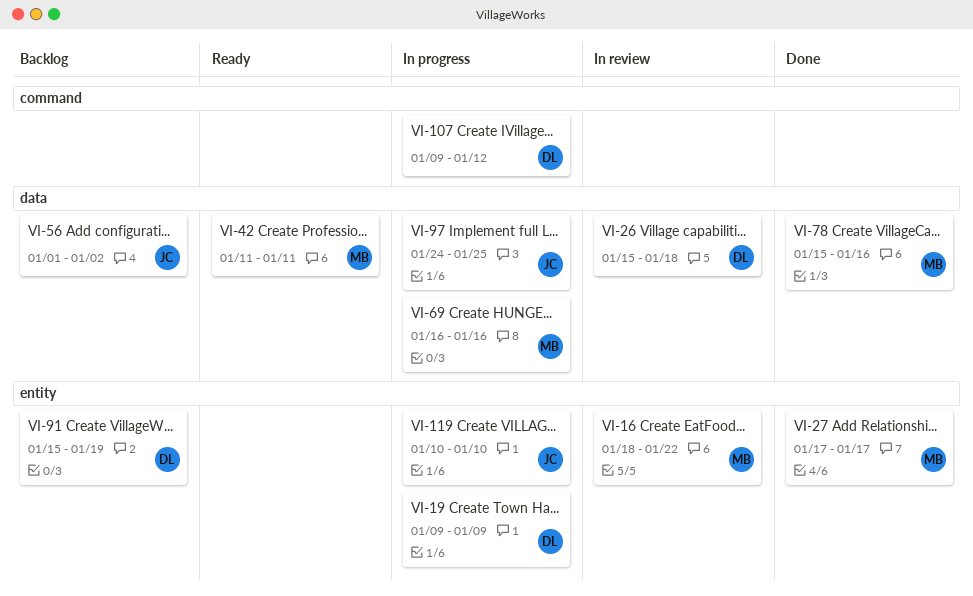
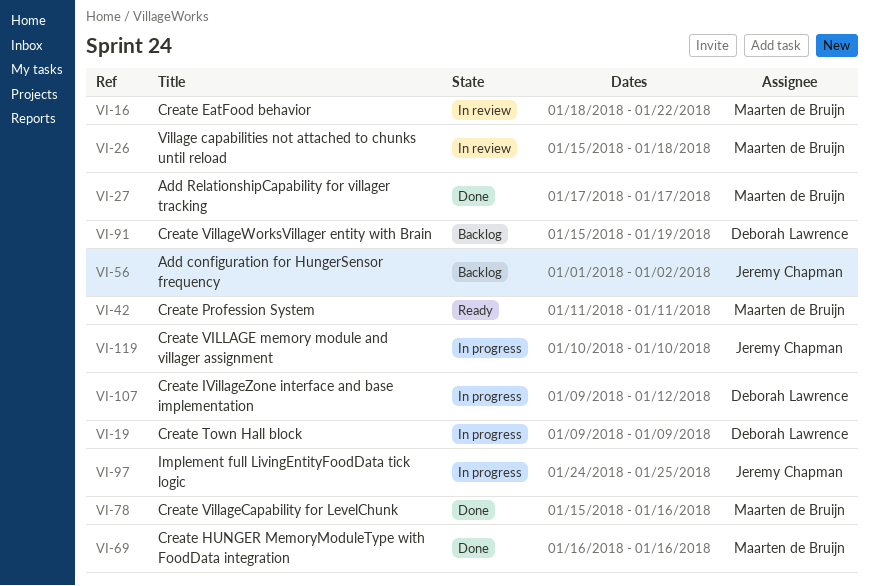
VI-26, owner: Deborah Lawrence -> Maarten de Bruijn
VI-69, status: In progress -> Done

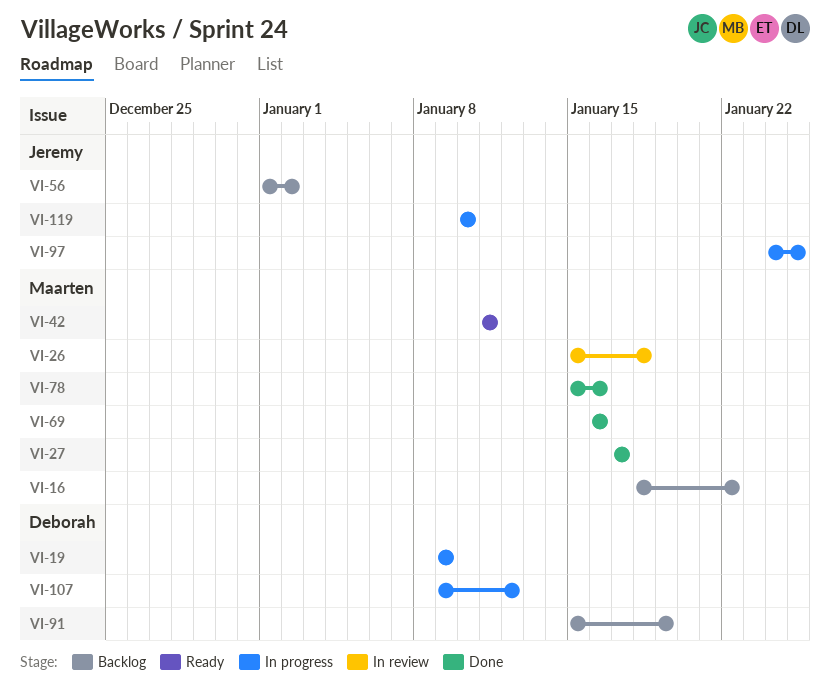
VI-16, status: In review -> Backlog

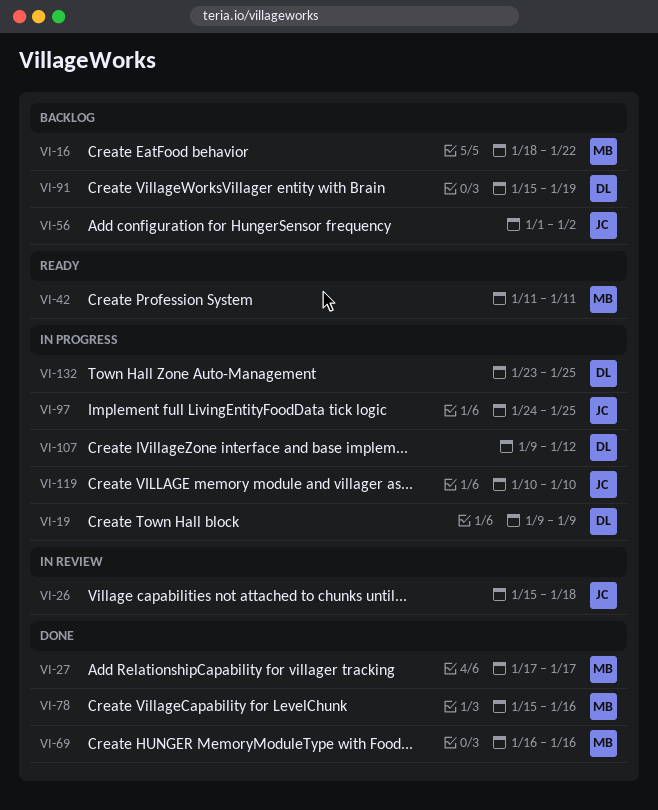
VI-26, owner: Maarten -> Jeremy
VI-132: none -> present

